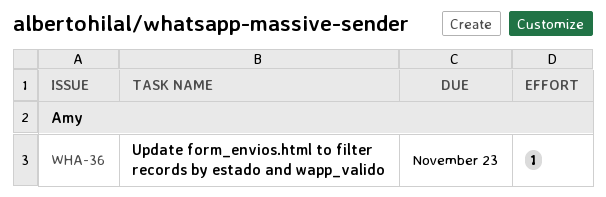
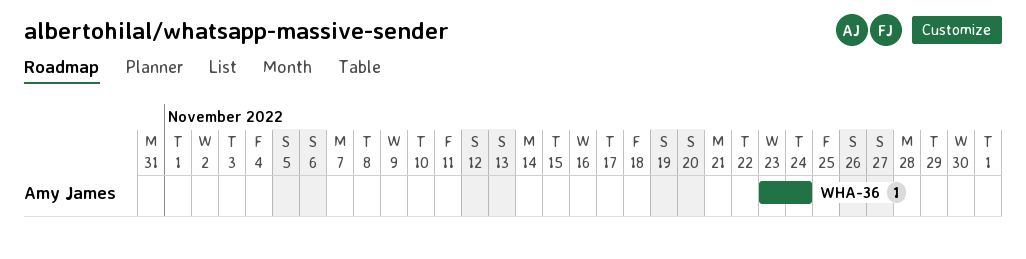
WHA-36, due: Nov 23 -> Nov 24

